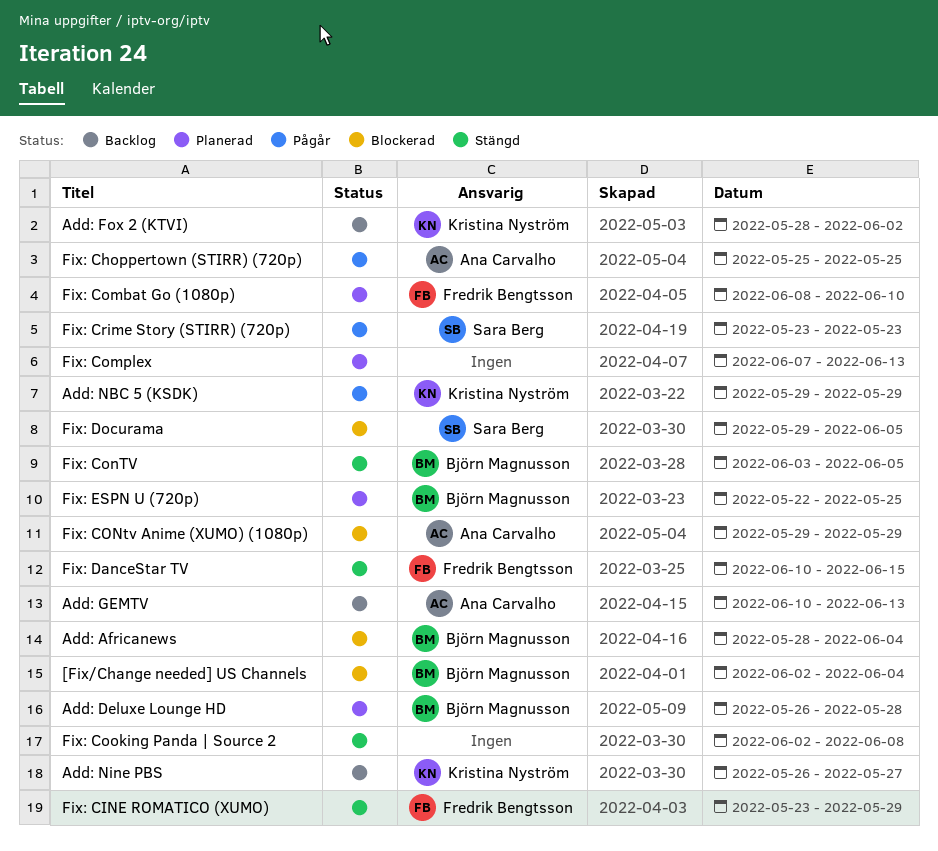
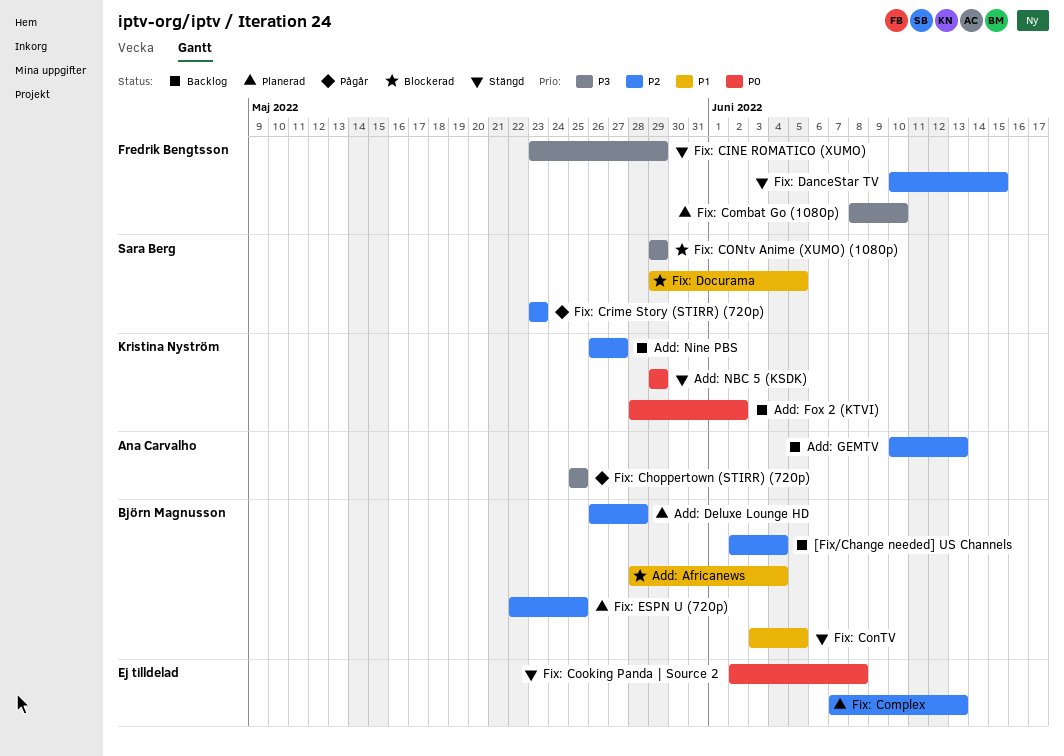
[Fix/Change needed] US Channels, status: Blockerad -> Backlog
Add: NBC 5 (KSDK), status: Pågår -> Stängd
Fix: CONtv Anime (XUMO) (1080p), owner: Ana Carvalho -> Sara Berg

